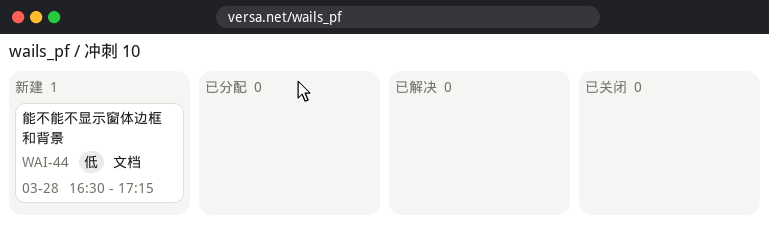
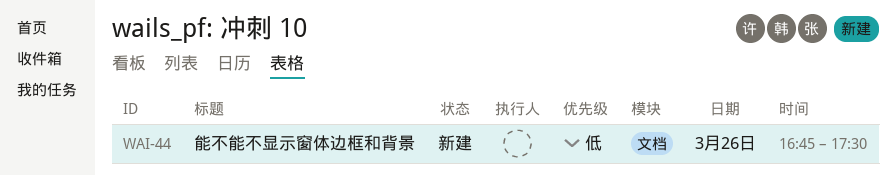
WAI-44, day: Mar 28 -> Mar 26
WAI-44, begins: 16:30 -> 16:45
WAI-44, ends: 17:15 -> 17:30

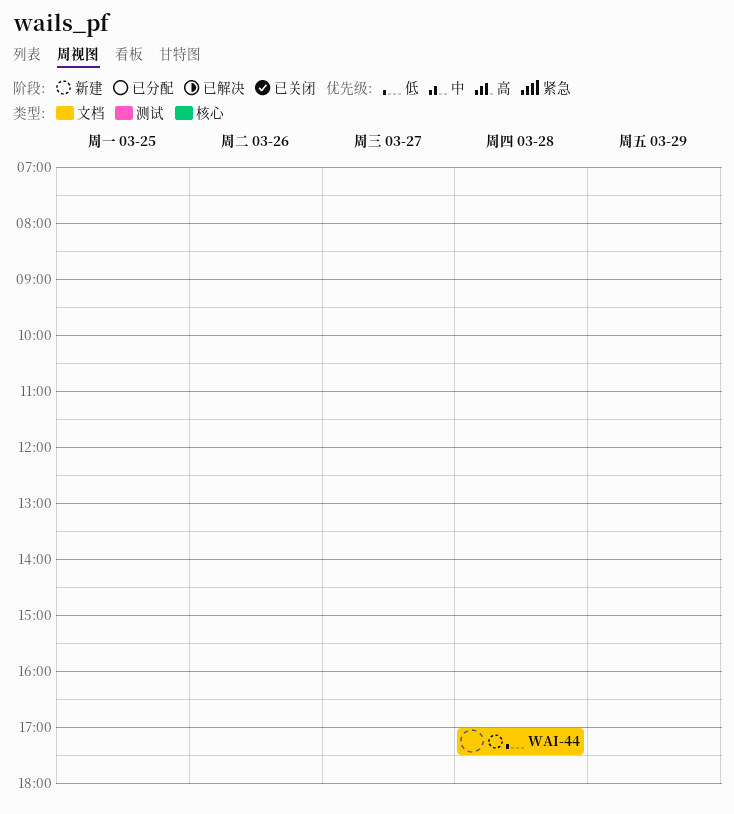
WAI-44, day: Mar 26 -> Mar 28
WAI-44, begins: 16:45 -> 17:00

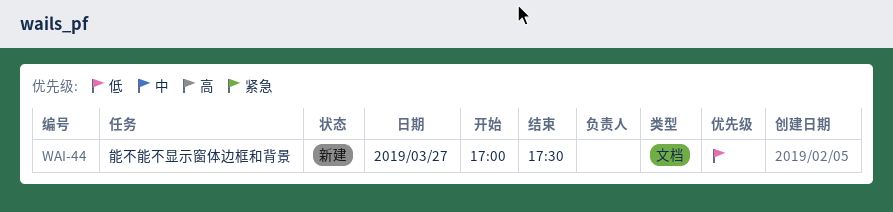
WAI-44, day: Mar 28 -> Mar 27

